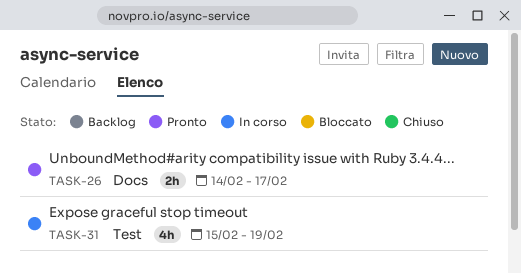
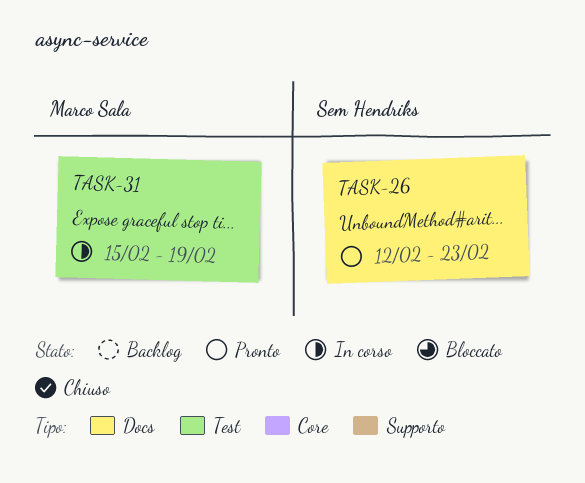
TASK-26, start: Feb 14 -> Feb 12
TASK-26, due: Feb 17 -> Feb 23

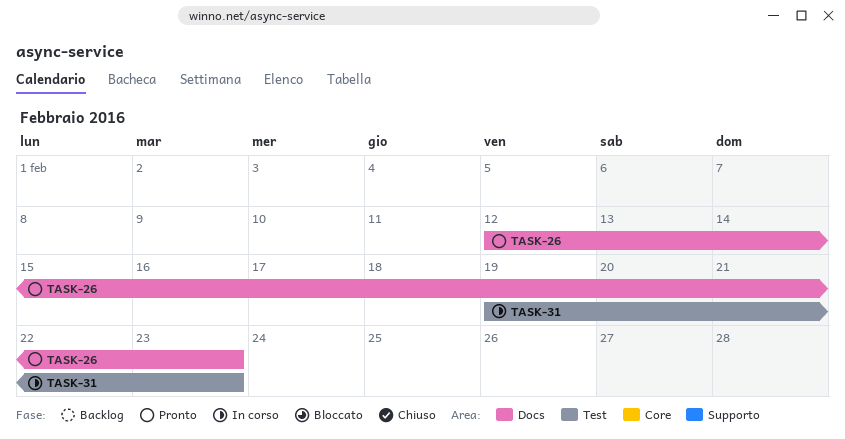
TASK-31, start: Feb 15 -> Feb 19
TASK-31, due: Feb 19 -> Feb 23

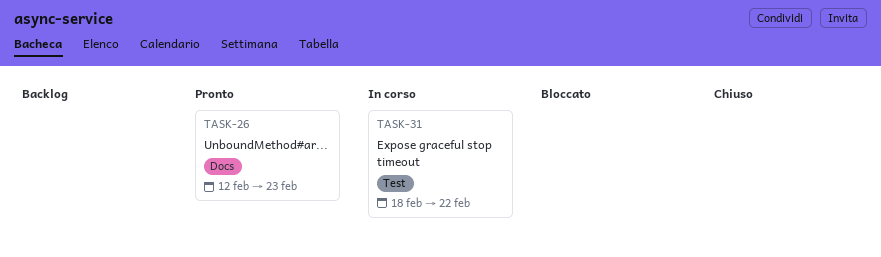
TASK-31, start: Feb 19 -> Feb 18
TASK-31, due: Feb 23 -> Feb 22

